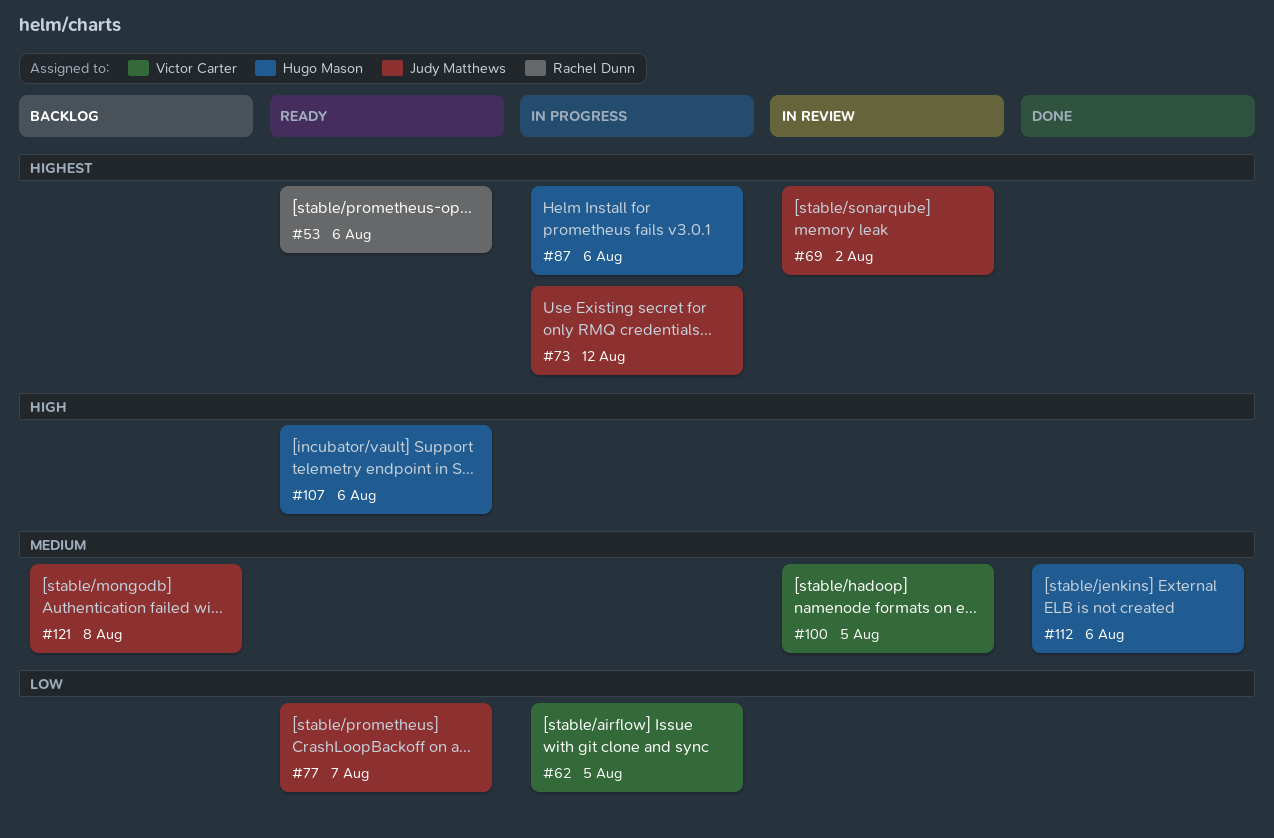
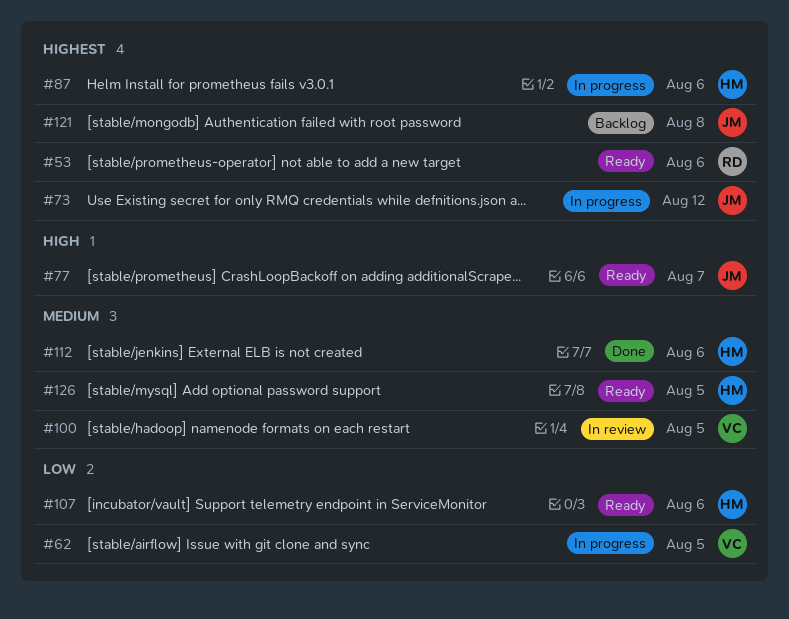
#69: present -> none
#77, priority: Low -> High
#107, priority: High -> Low
#121, priority: Medium -> Highest
#126: none -> present

